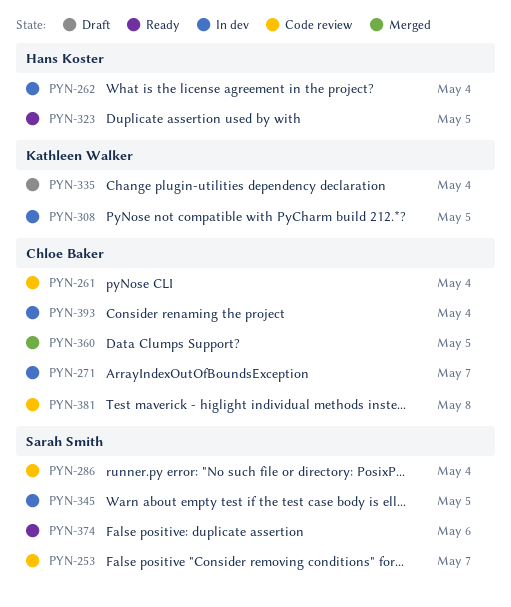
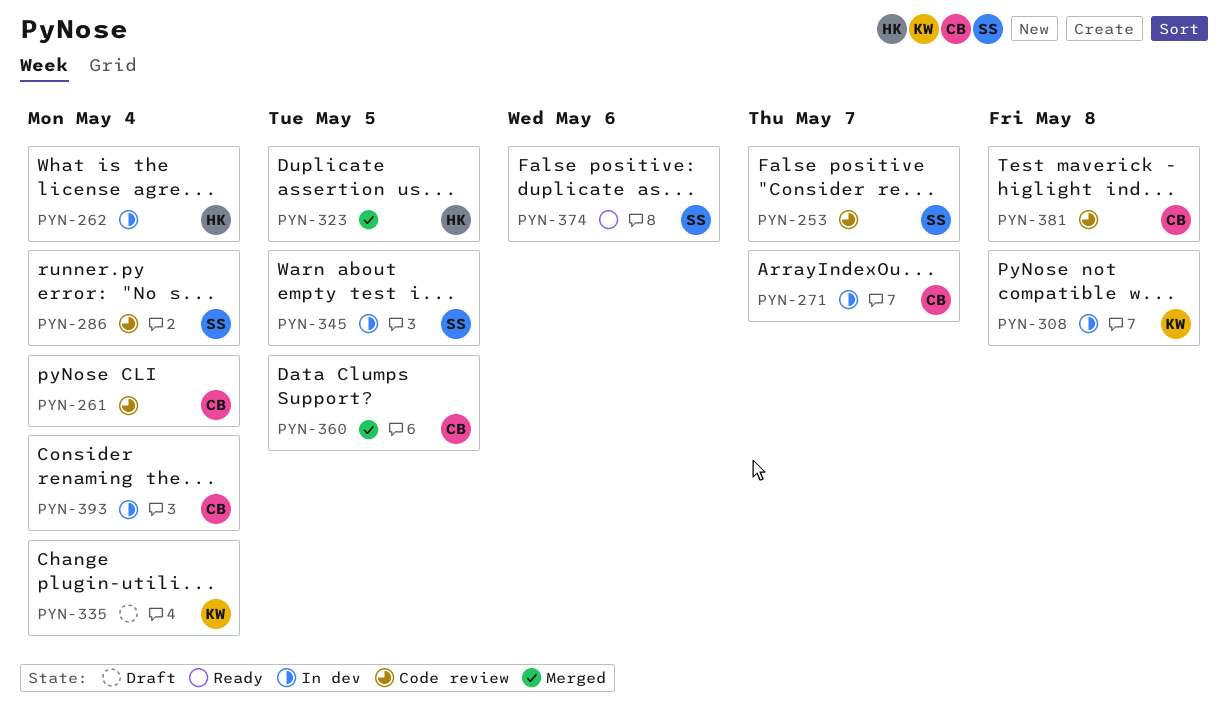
PYN-308, due: May 5 -> May 8
PYN-323, status: Ready -> Merged

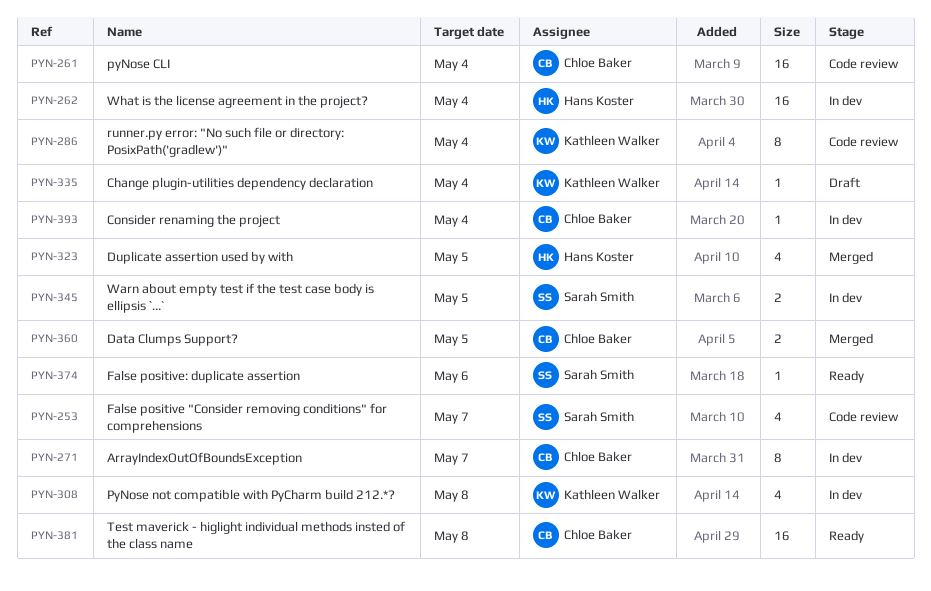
PYN-286, owner: Sarah Smith -> Kathleen Walker
PYN-381, status: Code review -> Ready

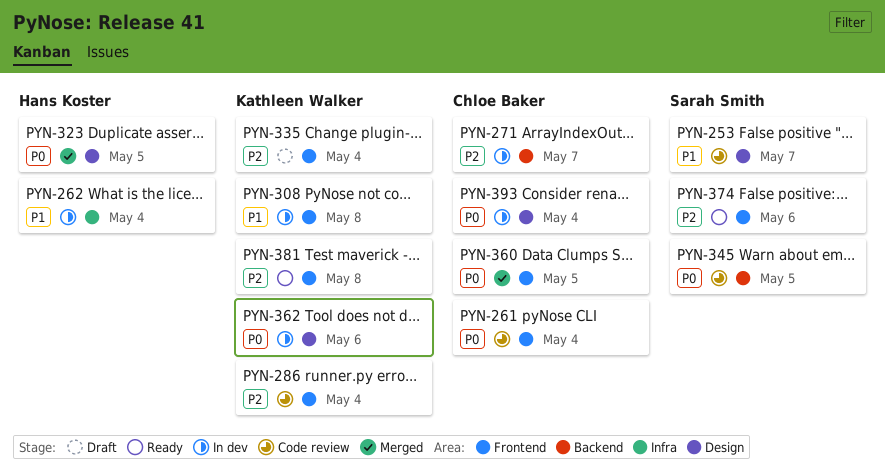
PYN-345, status: In dev -> Code review
PYN-362: none -> present
PYN-381, owner: Chloe Baker -> Kathleen Walker

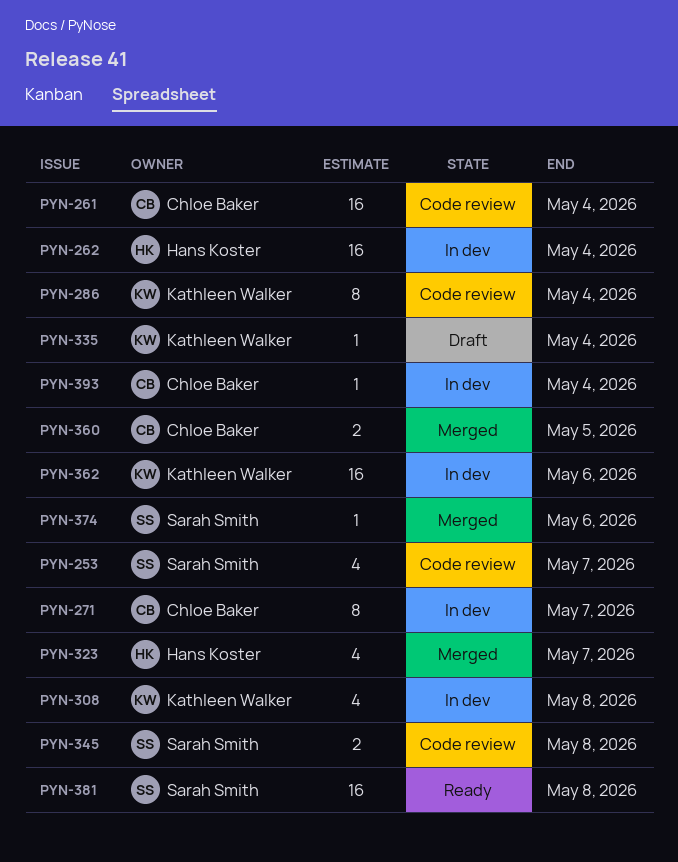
PYN-323, due: May 5 -> May 7
PYN-345, due: May 5 -> May 8
PYN-374, status: Ready -> Merged
PYN-381, owner: Kathleen Walker -> Sarah Smith

